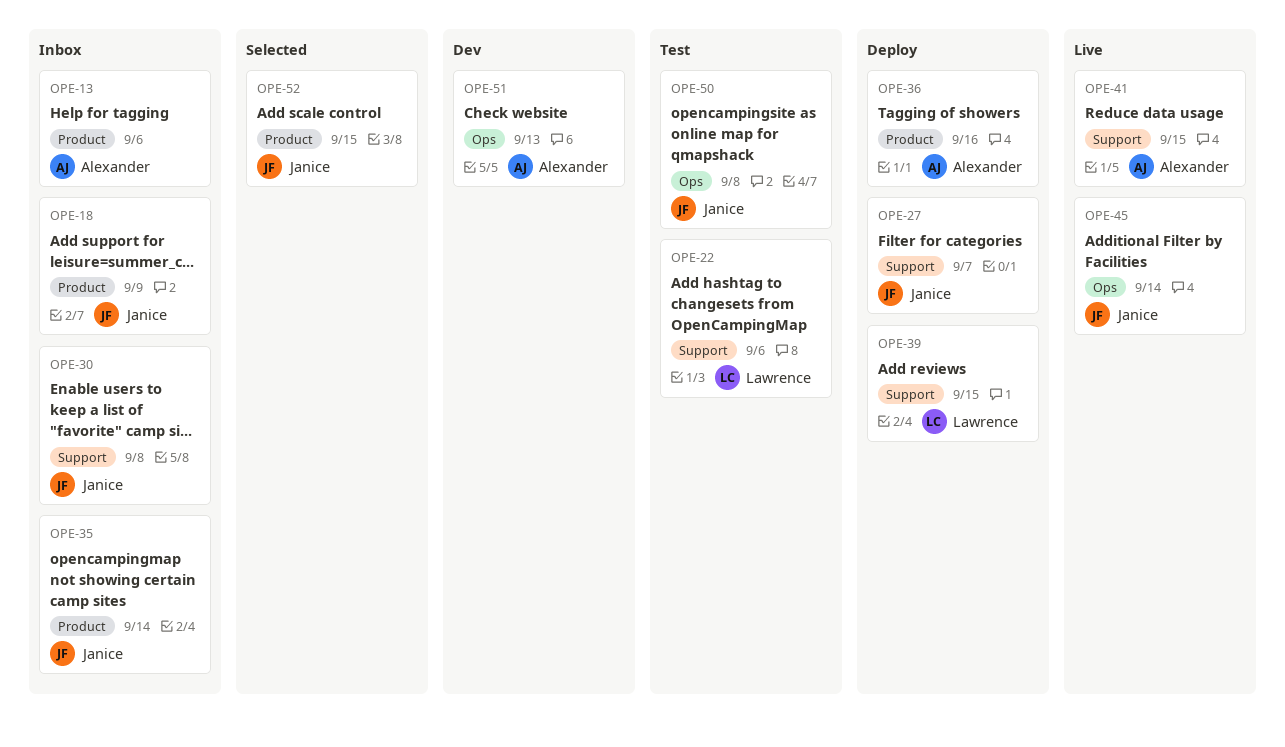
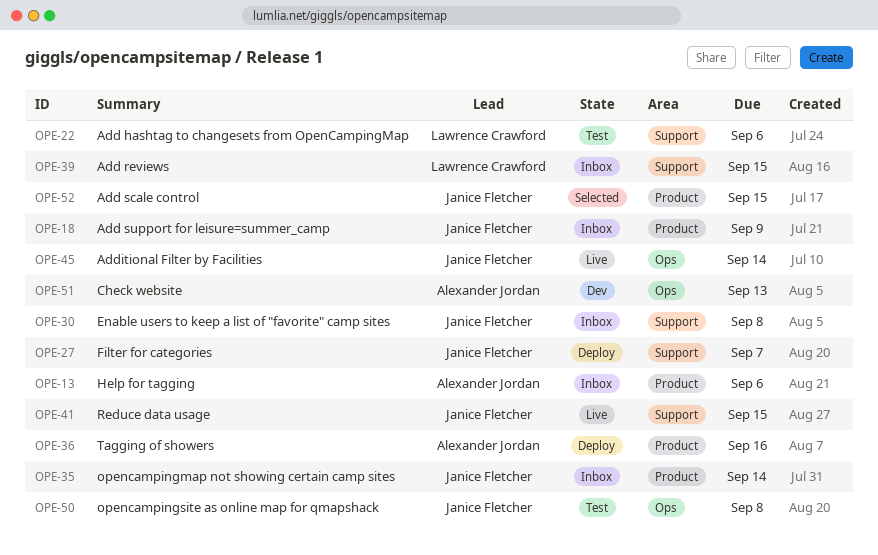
OPE-39, status: Deploy -> Inbox
OPE-41, owner: Alexander Jordan -> Janice Fletcher

